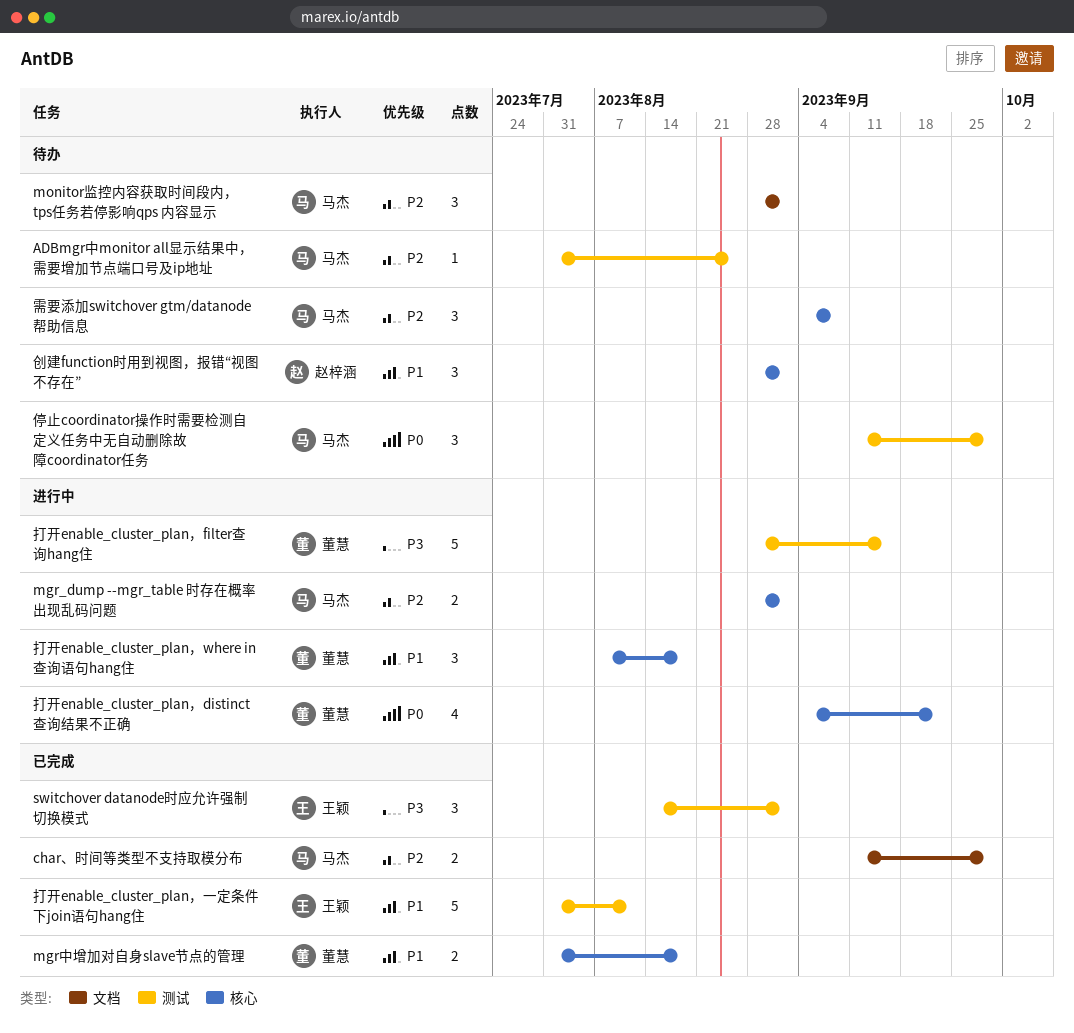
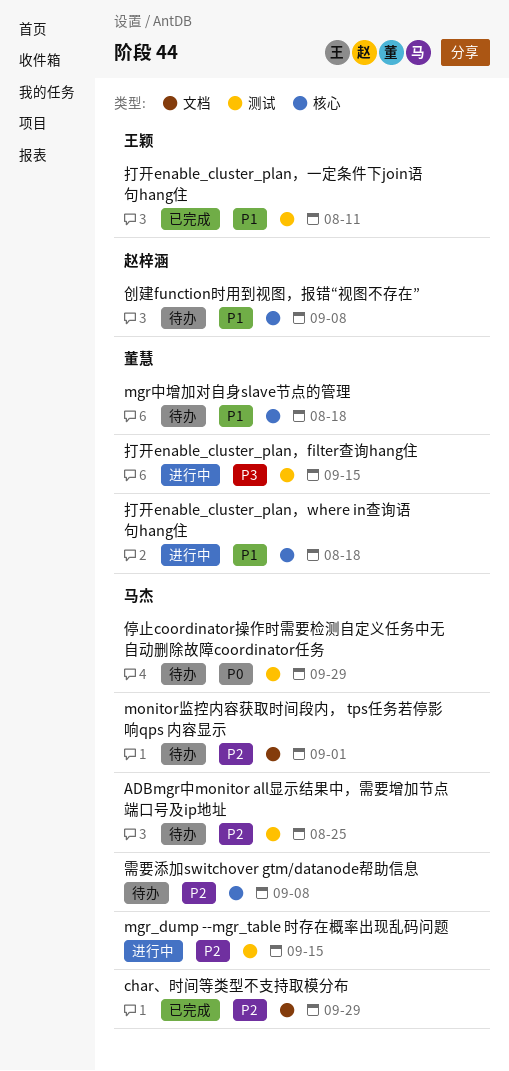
mgr_dump --mgr_table 时存在概率出现乱码问题, label: 核心 -> 测试
mgr_dump --mgr_table 时存在概率出现乱码问题, due: Sep 1 -> Sep 15
mgr中增加对自身slave节点的管理, status: 已完成 -> 待办
switchover datanode时应允许强制切换模式: present -> none
创建function时用到视图，报错“视图不存在”, due: Sep 1 -> Sep 8
打开enable_cluster_plan，distinct查询结果不正确: present -> none

